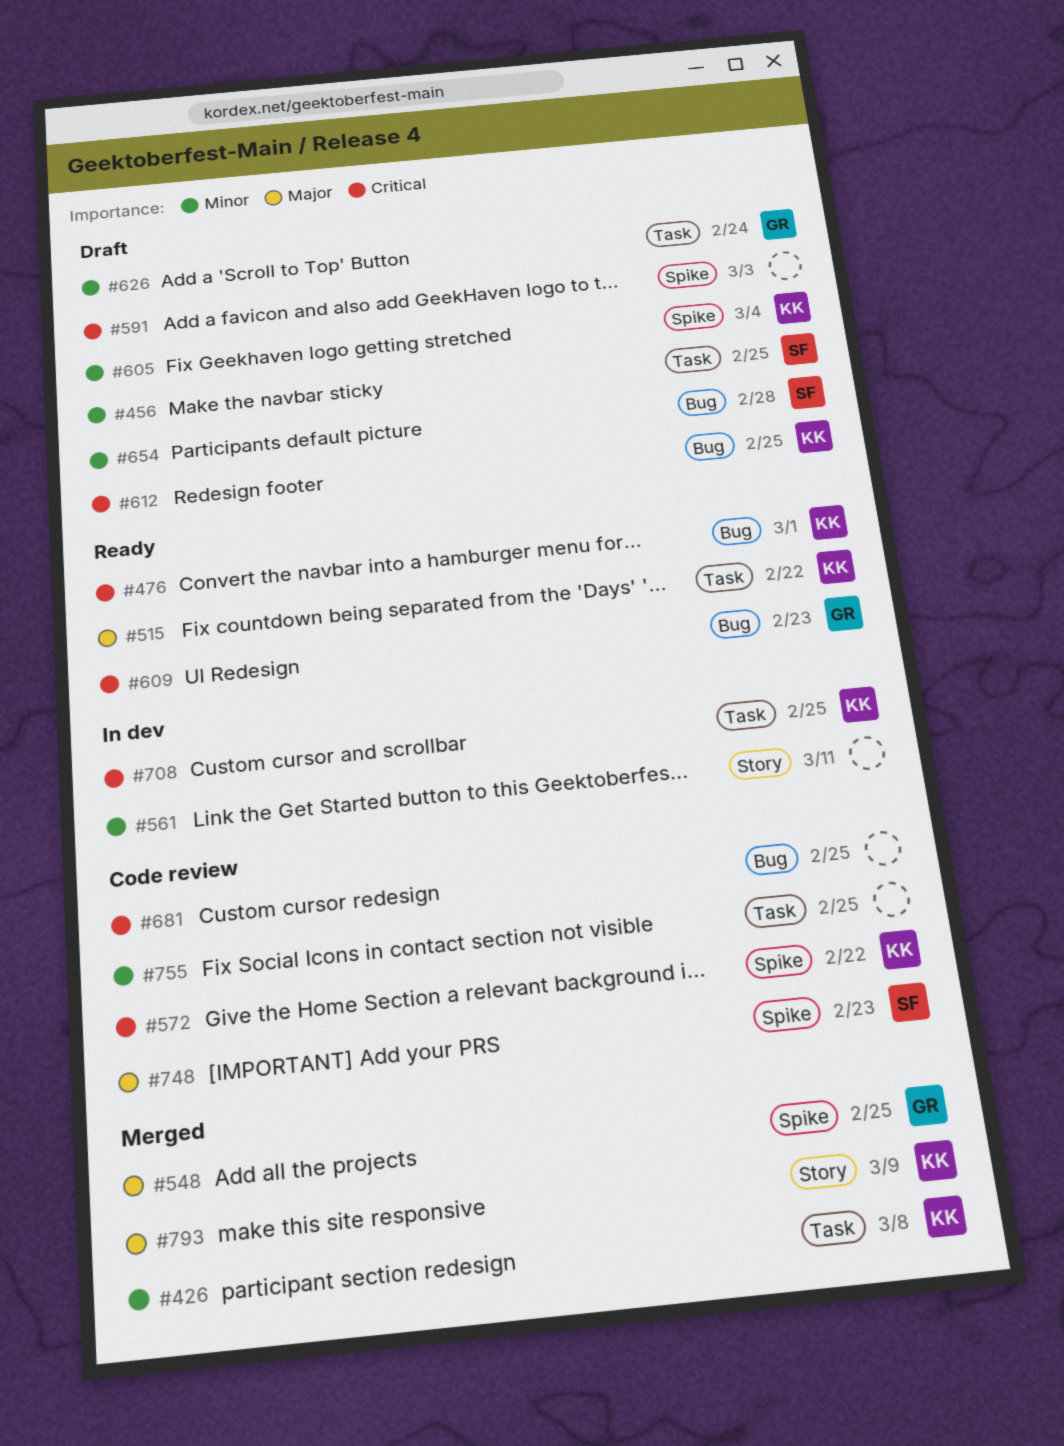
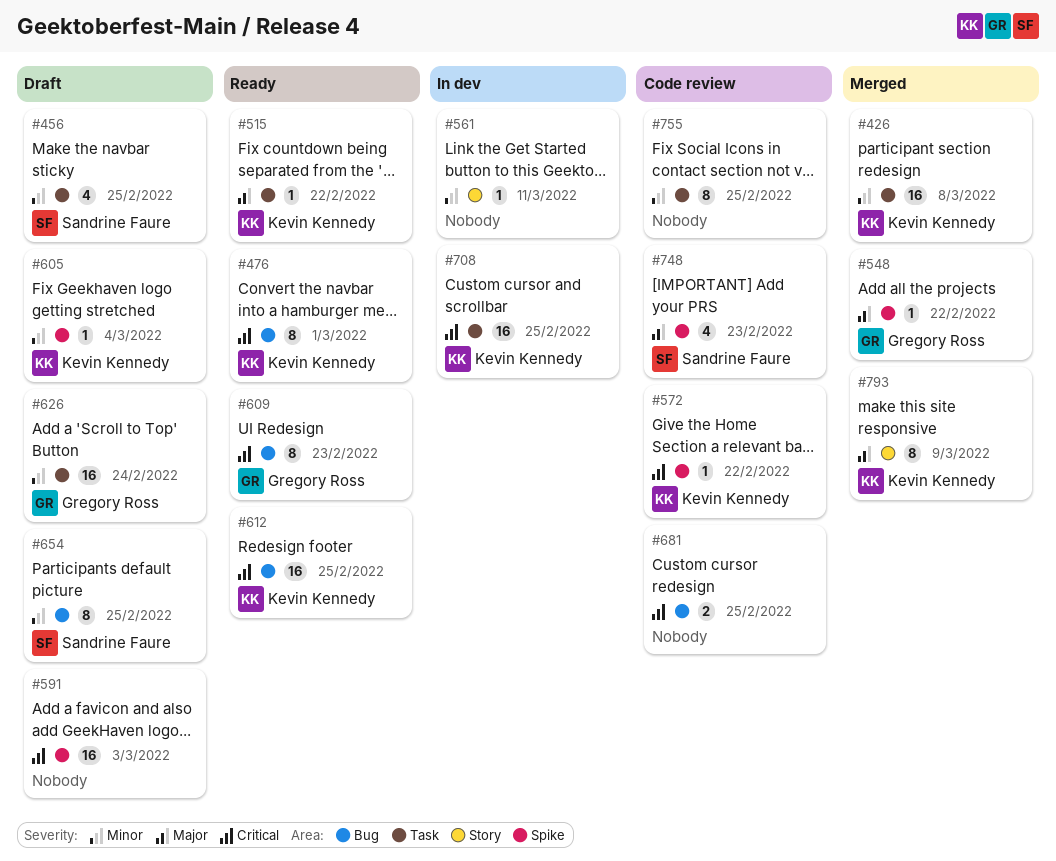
#548, due: Feb 25 -> Feb 22
#612, status: Draft -> Ready
#654, due: Feb 28 -> Feb 25

